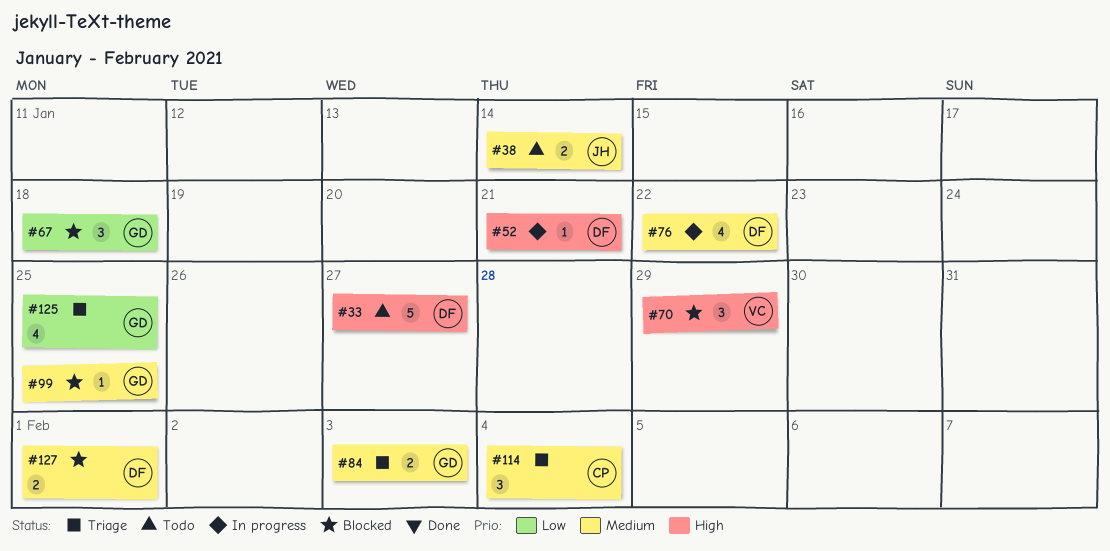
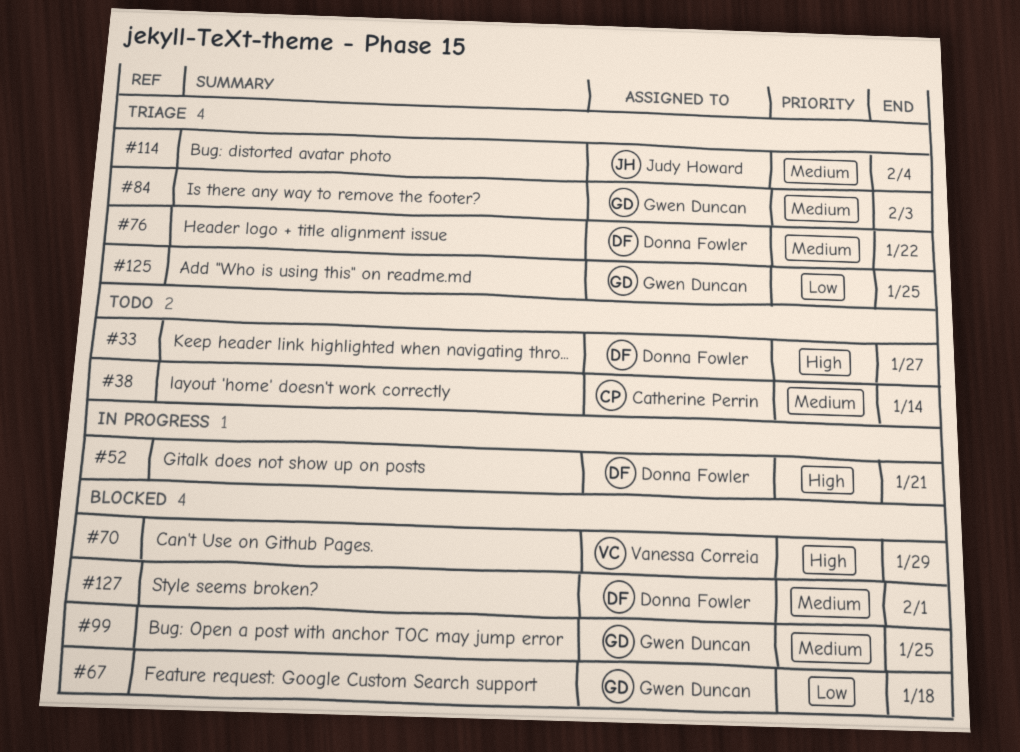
#38, owner: Judy Howard -> Catherine Perrin
#76, status: In progress -> Triage
#114, owner: Catherine Perrin -> Judy Howard

